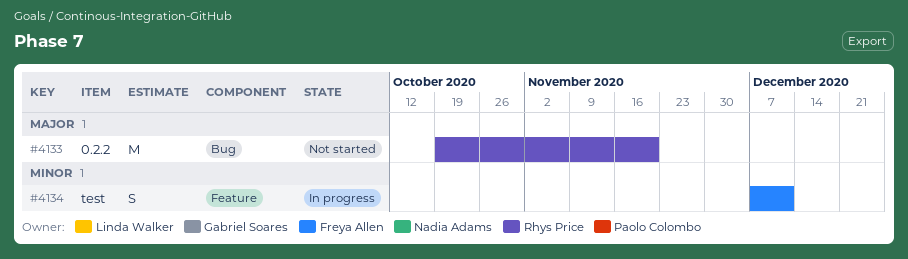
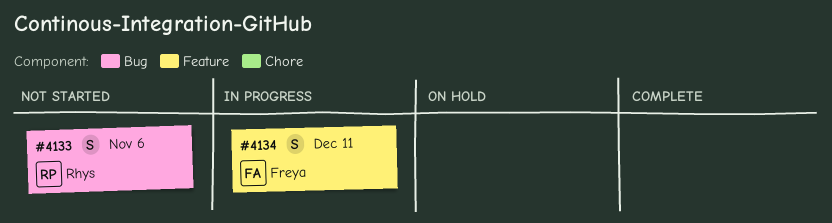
#4133, estimate: M -> S
#4133, due: Nov 20 -> Nov 6

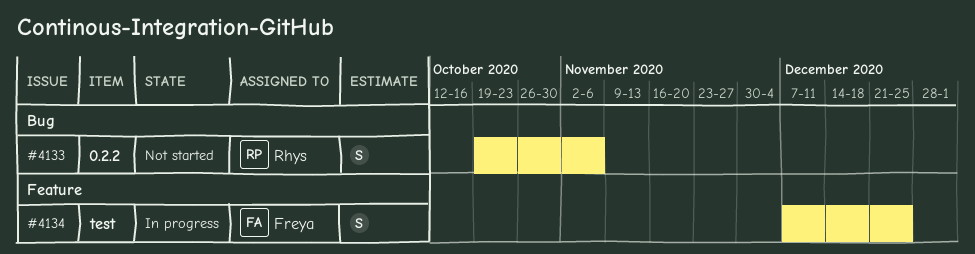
#4134, due: Dec 11 -> Dec 25

